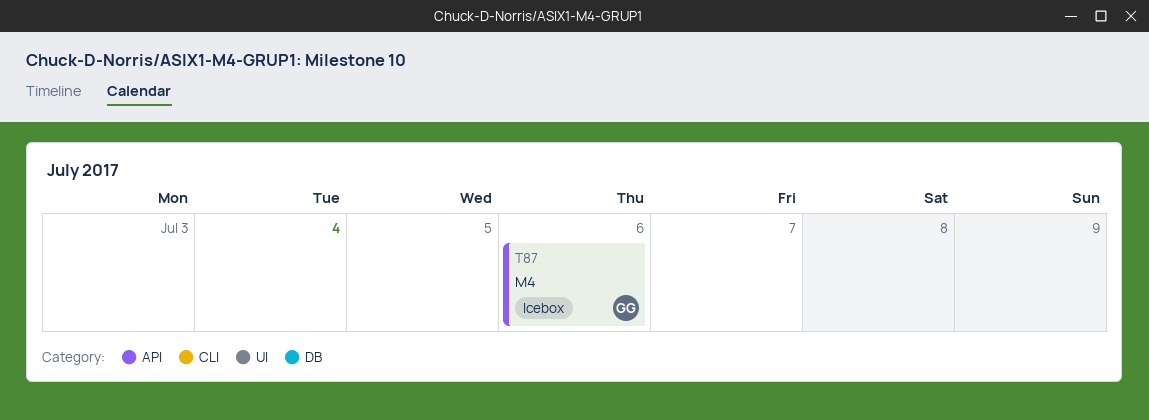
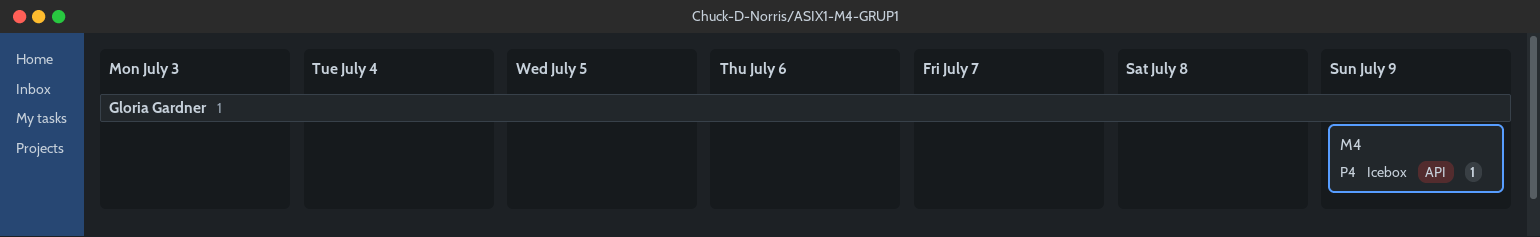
M4, due: Jul 6 -> Jul 9

